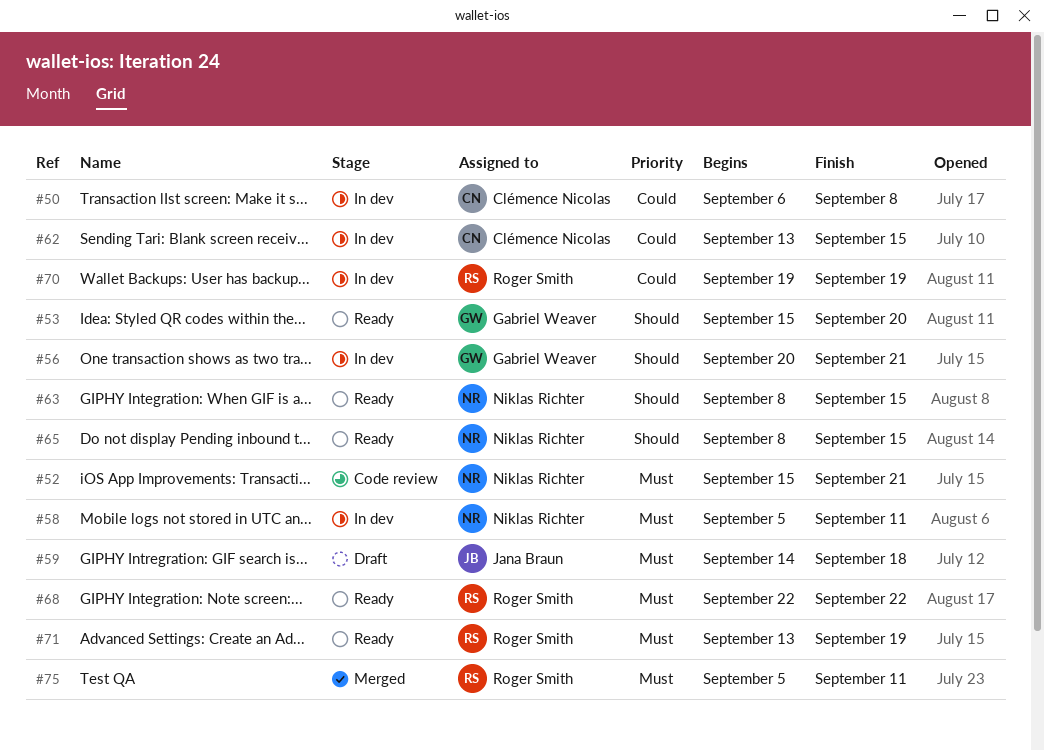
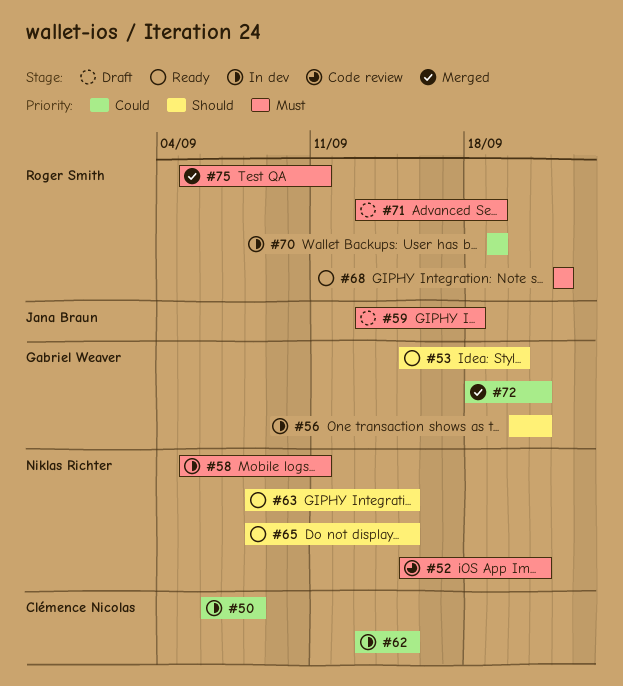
#59, start: Sep 14 -> Sep 13
#71, status: Ready -> Draft
#72: none -> present

